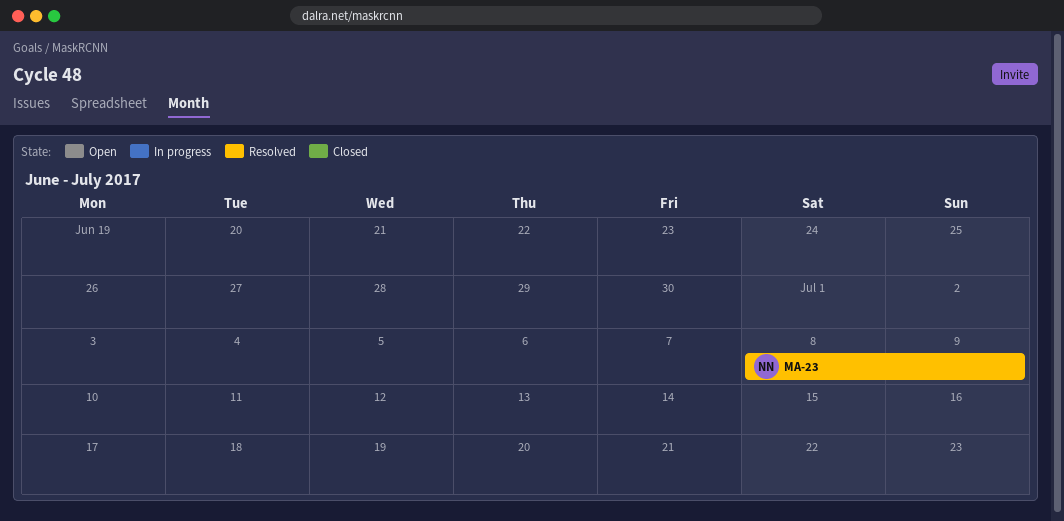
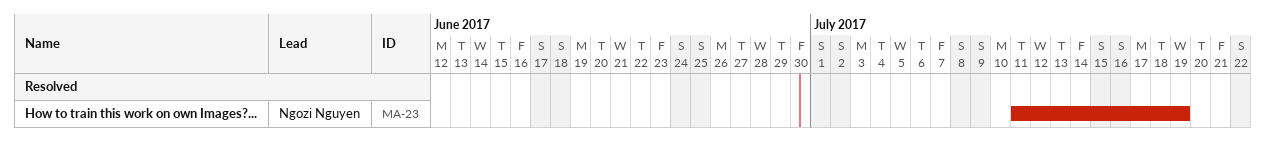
MA-23, start: Jul 8 -> Jul 11
MA-23, due: Jul 9 -> Jul 19

